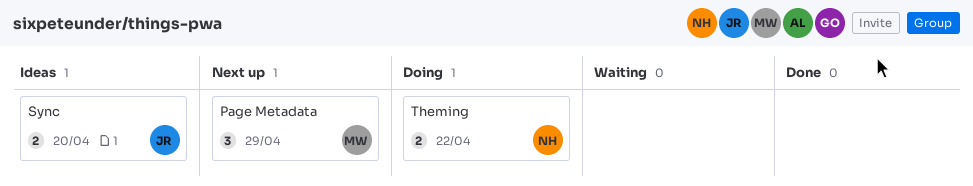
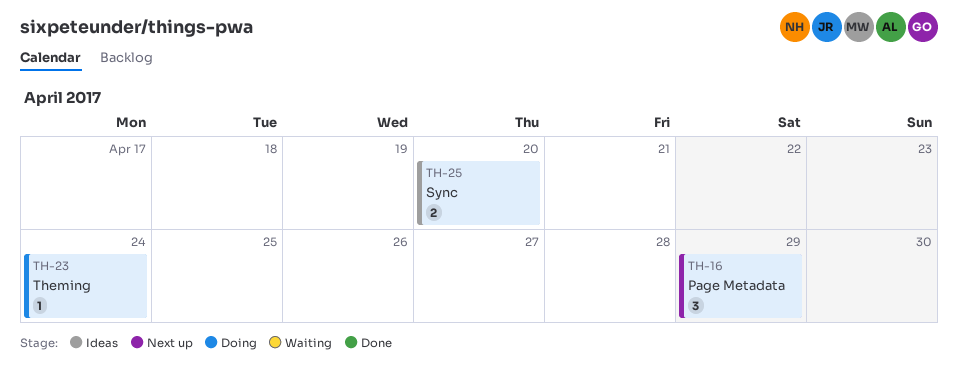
Theming, estimate: 2 -> 1
Theming, due: Apr 22 -> Apr 24

